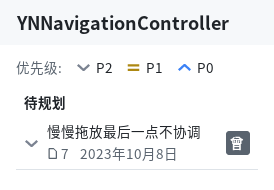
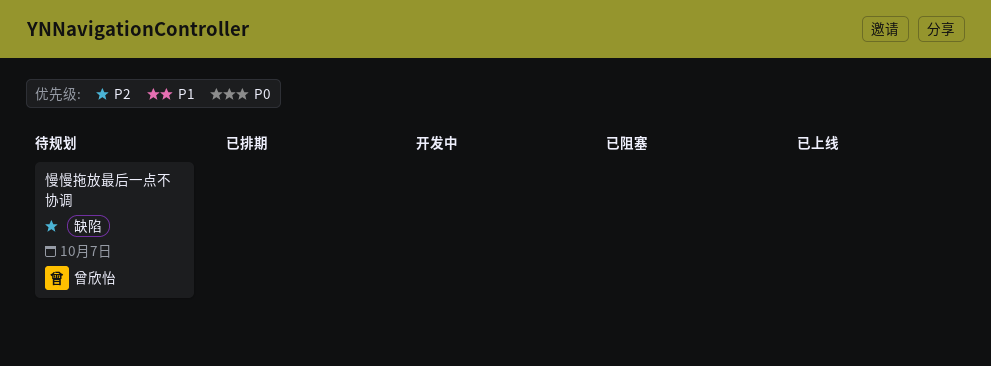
慢慢拖放最后一点不协调, due: Oct 8 -> Oct 7

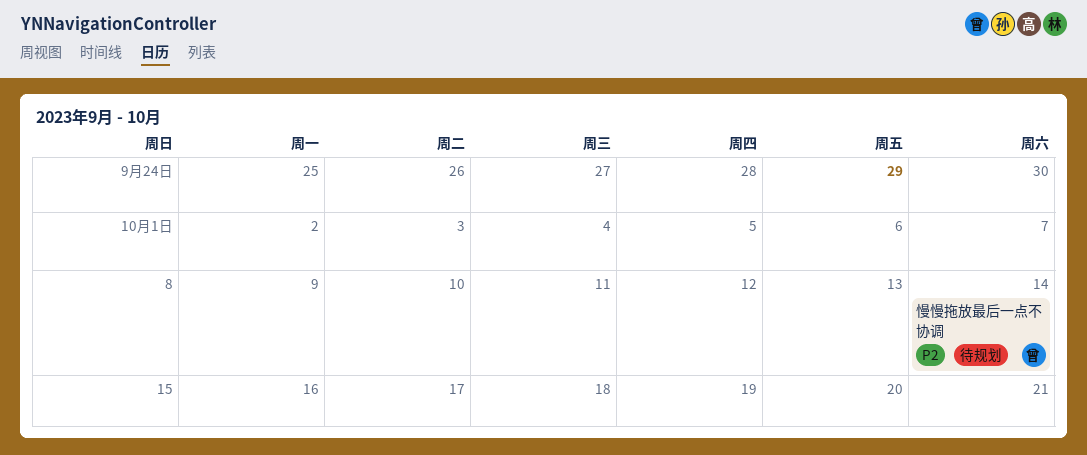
慢慢拖放最后一点不协调, due: Oct 7 -> Oct 14

